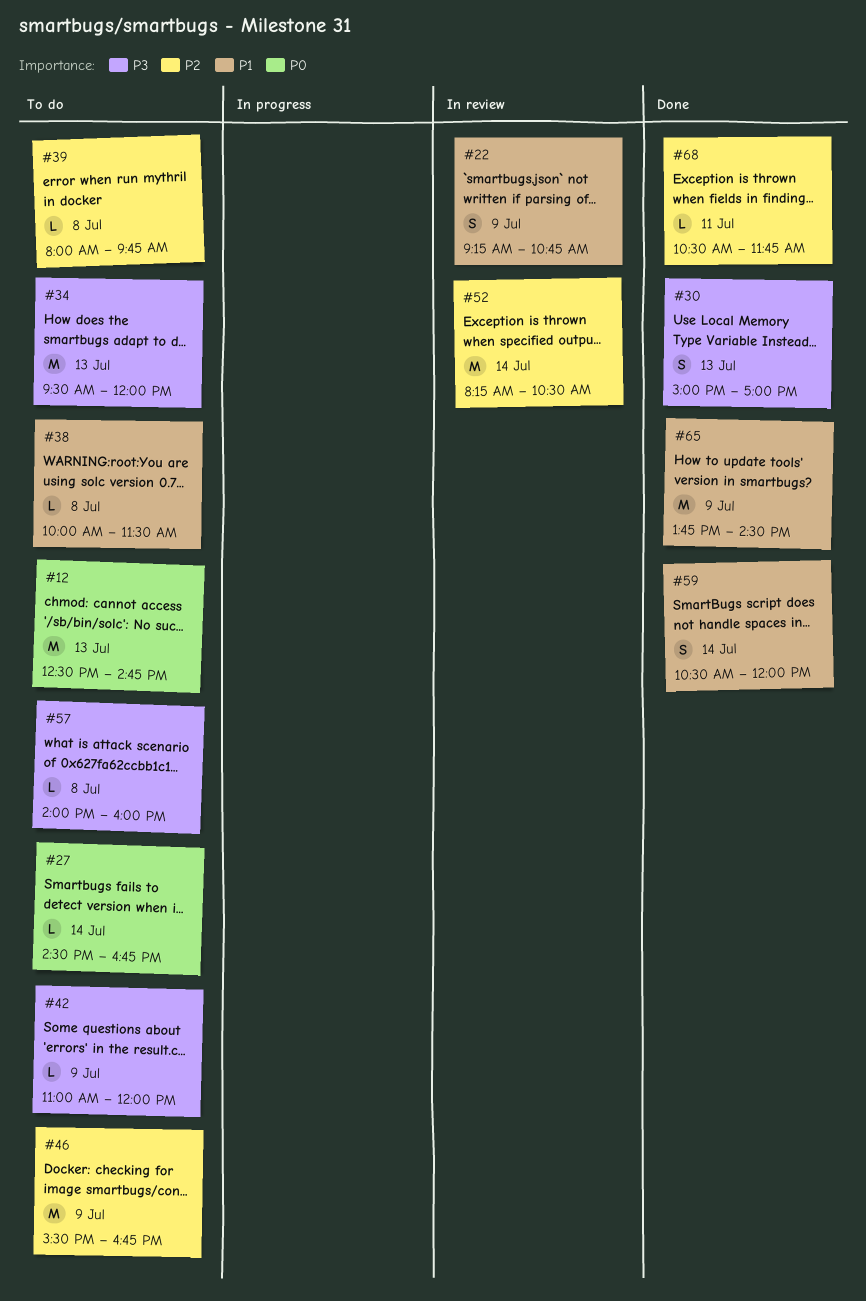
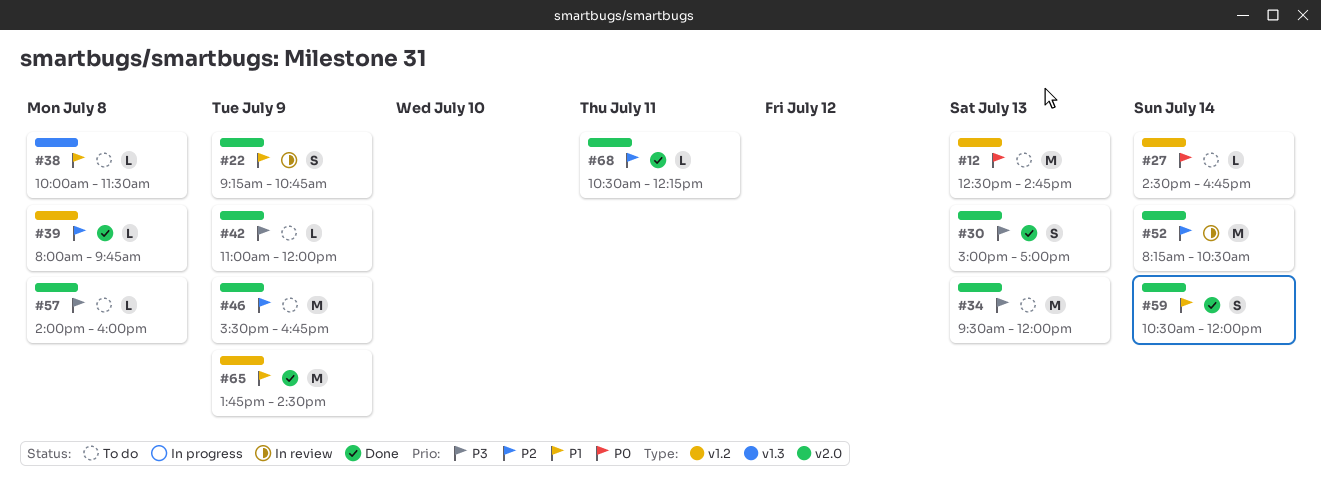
#39, status: To do -> Done
#68, ends: 11:45 -> 12:15

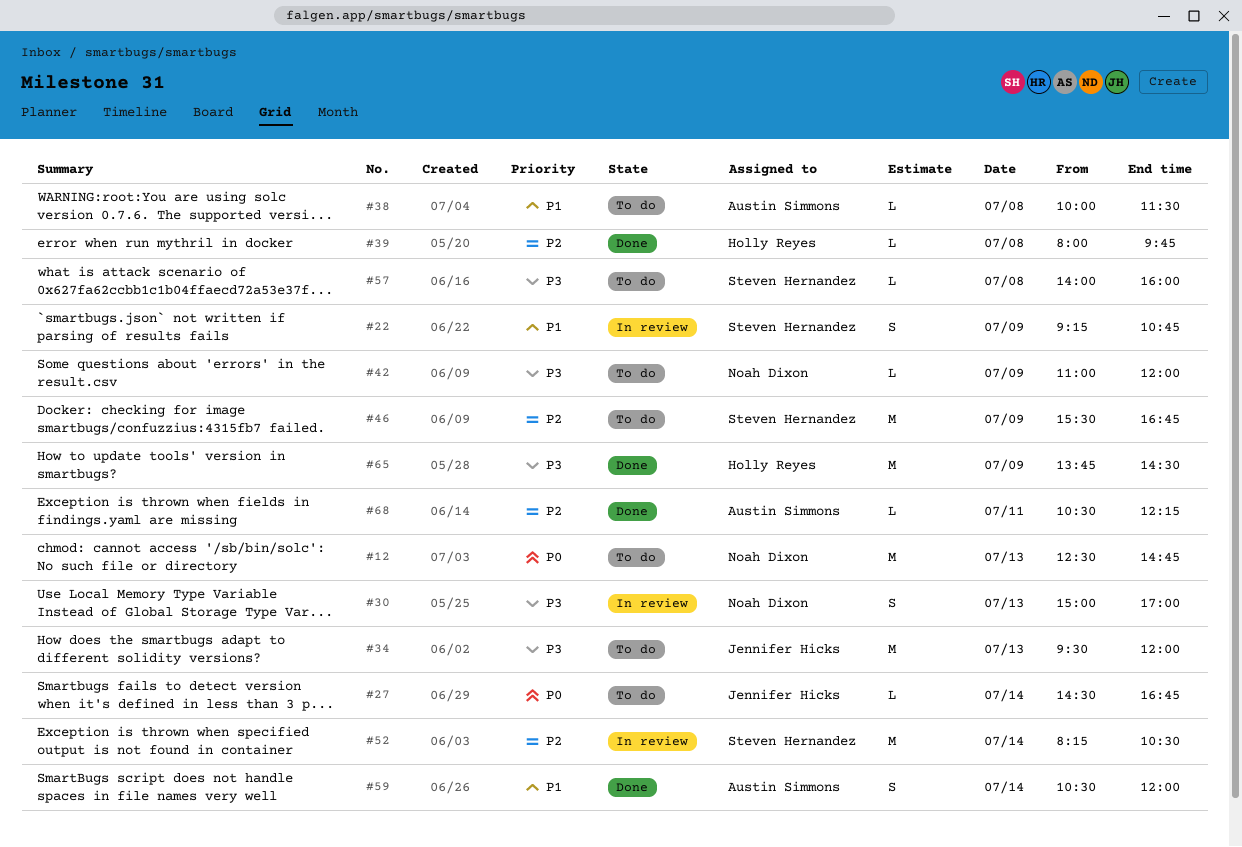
#30, status: Done -> In review
#65, priority: P1 -> P3

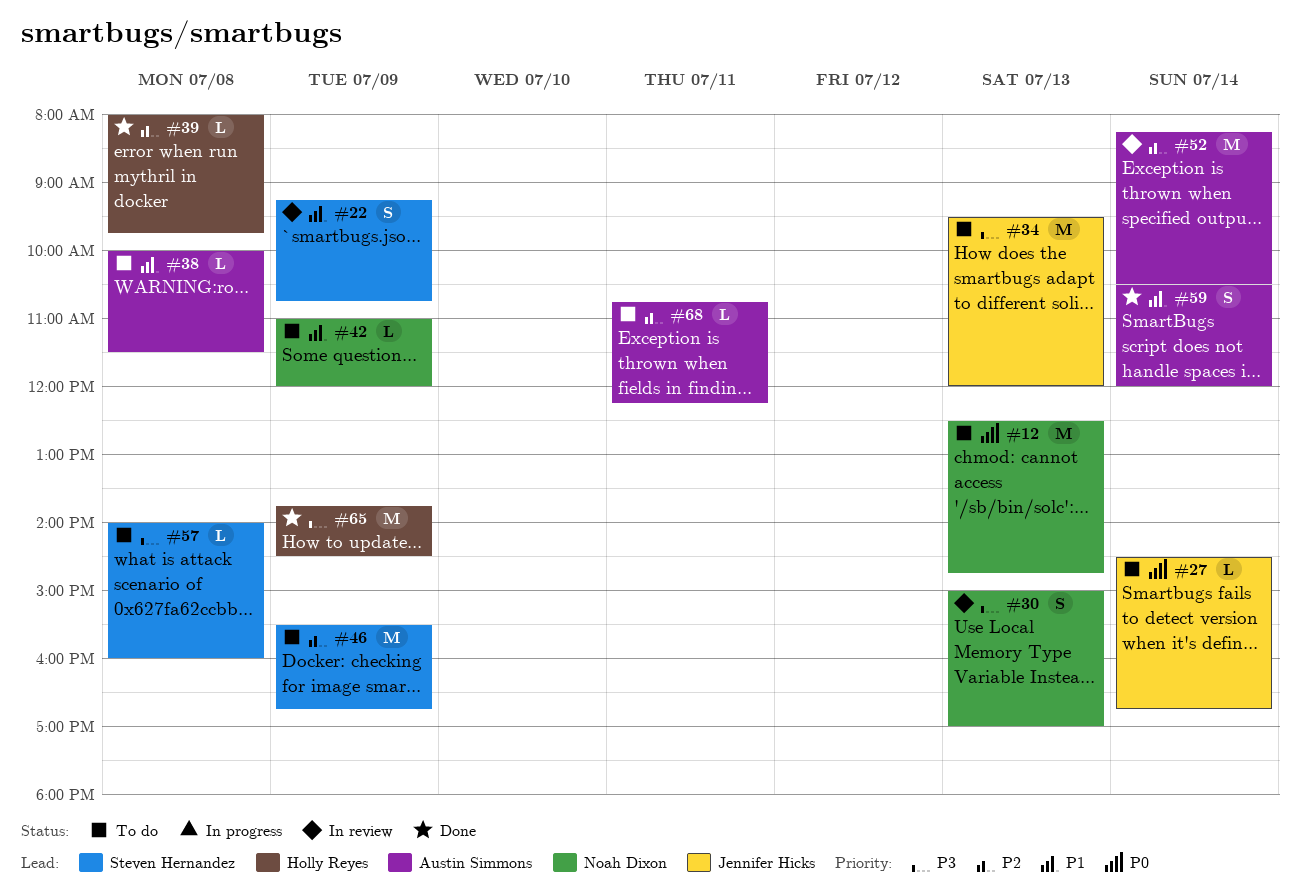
#42, priority: P3 -> P1
#52, owner: Steven Hernandez -> Austin Simmons
#68, status: Done -> To do
#68, begins: 10:30 -> 10:45

